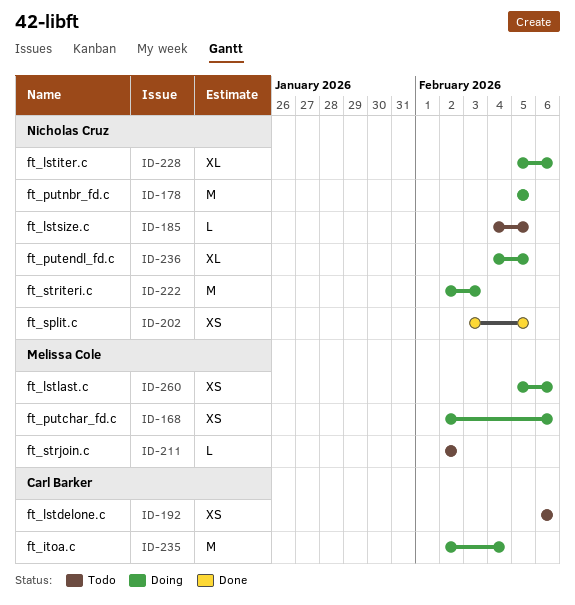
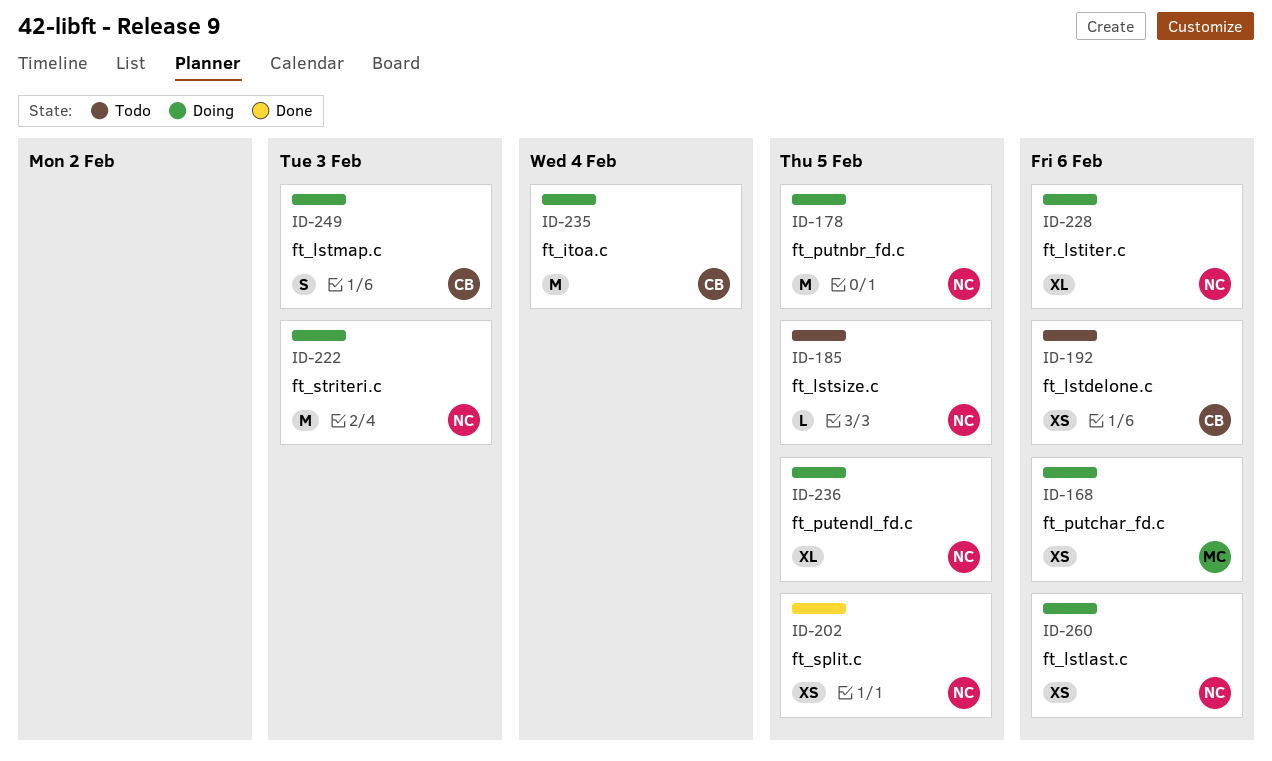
ID-211: present -> none
ID-249: none -> present
ID-260, owner: Melissa Cole -> Nicholas Cruz

